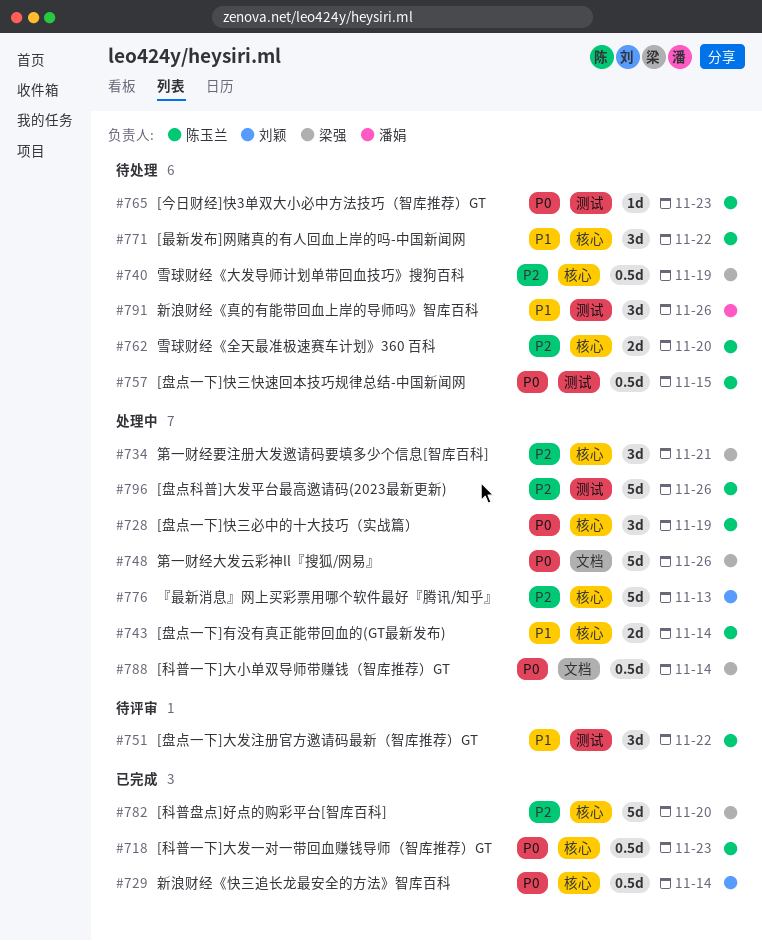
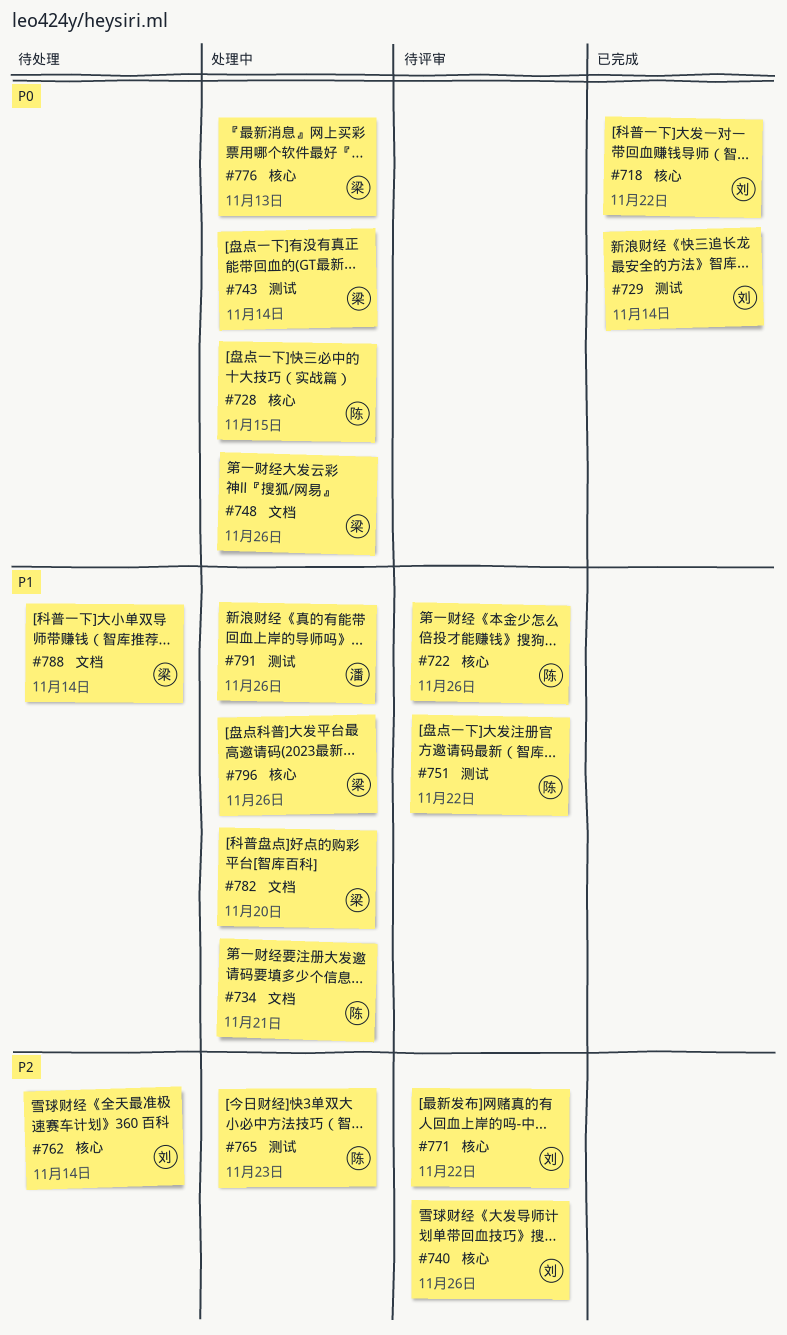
#718, owner: 陈玉兰 -> 刘颖
#718, due: Nov 23 -> Nov 22
#722: none -> present
#728, due: Nov 19 -> Nov 15
#729, label: 核心 -> 测试
#734, owner: 梁强 -> 陈玉兰
#734, priority: P2 -> P1
#734, label: 核心 -> 文档
#740, status: 待处理 -> 待评审
#740, owner: 梁强 -> 刘颖
#740, due: Nov 19 -> Nov 26
#743, owner: 陈玉兰 -> 梁强
#743, priority: P1 -> P0
#743, label: 核心 -> 测试
#757: present -> none
#762, owner: 陈玉兰 -> 刘颖
#762, due: Nov 20 -> Nov 14
#765, status: 待处理 -> 处理中
#765, priority: P0 -> P2
#771, status: 待处理 -> 待评审
#771, owner: 陈玉兰 -> 刘颖
#771, priority: P1 -> P2
#776, owner: 刘颖 -> 梁强
#776, priority: P2 -> P0
#782, status: 已完成 -> 处理中
#782, priority: P2 -> P1
#782, label: 核心 -> 文档
#788, status: 处理中 -> 待处理
#788, priority: P0 -> P1
#791, status: 待处理 -> 处理中
#796, owner: 陈玉兰 -> 梁强
#796, priority: P2 -> P1
#796, label: 测试 -> 核心

